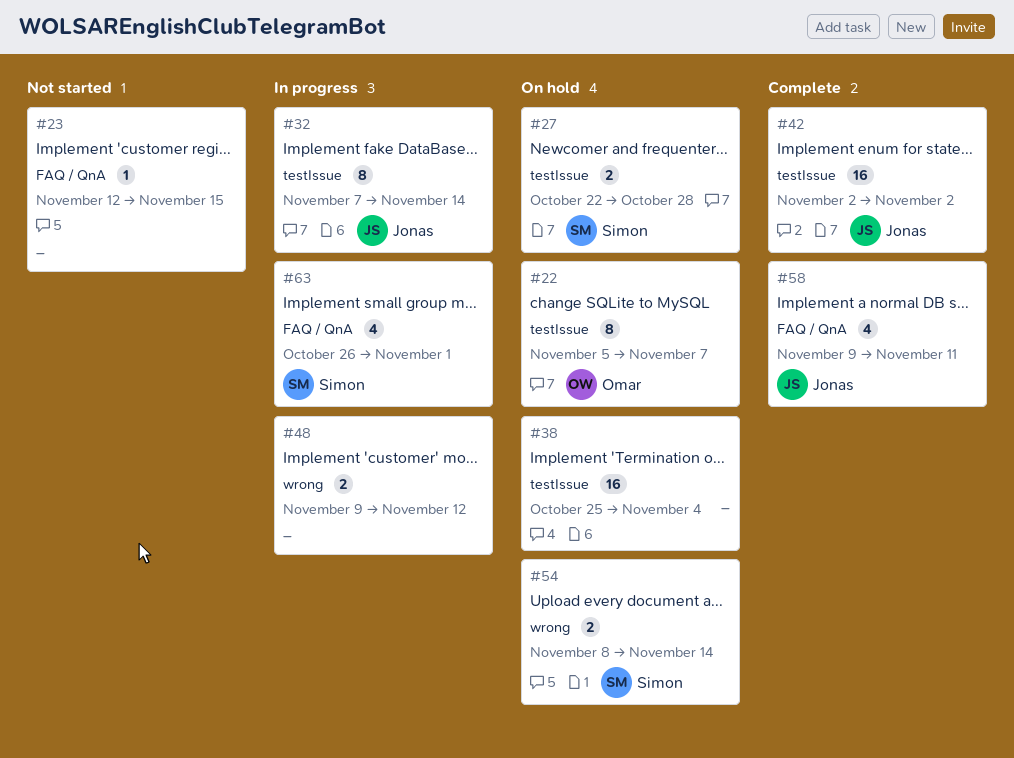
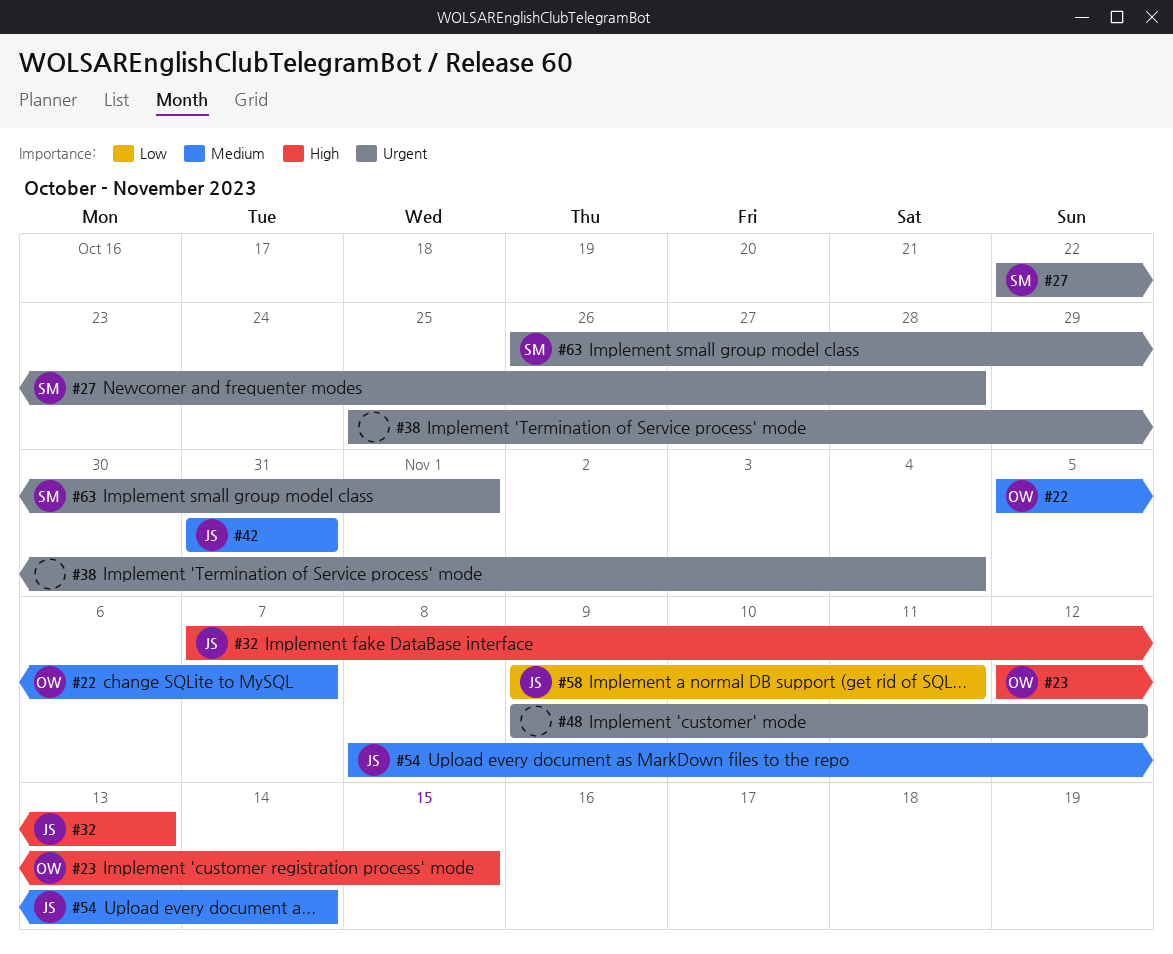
#23, owner: none -> Omar
#32, due: Nov 14 -> Nov 13
#42, start: Nov 2 -> Oct 31
#42, due: Nov 2 -> Oct 31
#54, owner: Simon -> Jonas

